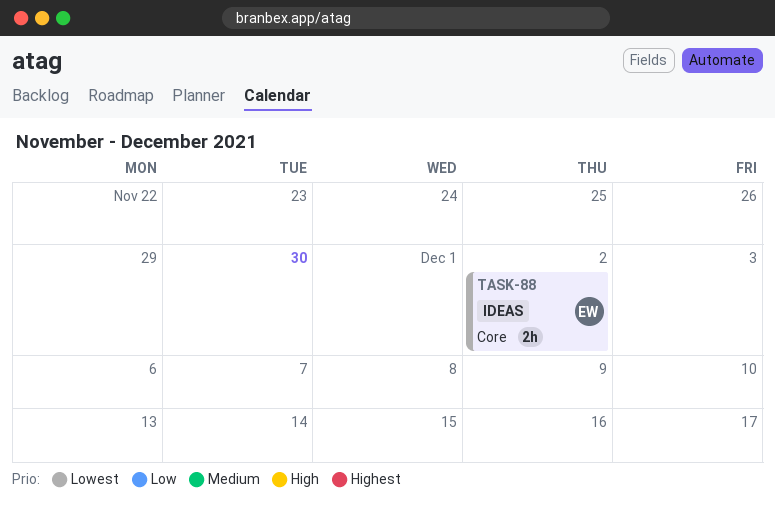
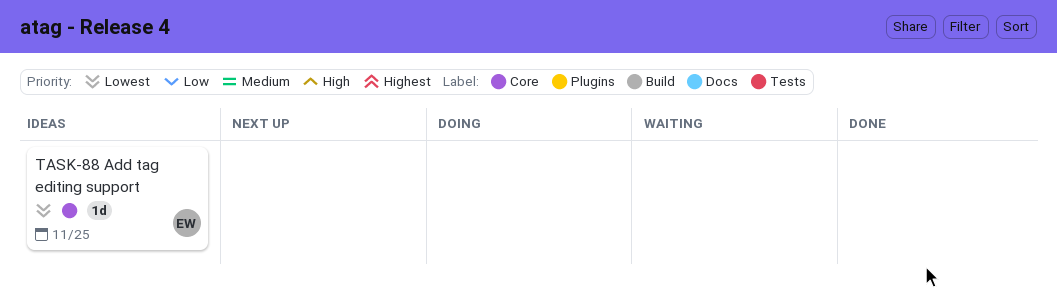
TASK-88, estimate: 2h -> 1d
TASK-88, due: Dec 2 -> Nov 25

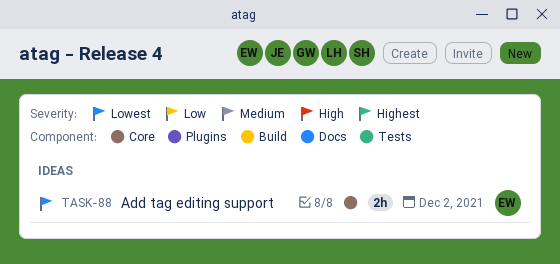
TASK-88, estimate: 1d -> 2h
TASK-88, due: Nov 25 -> Dec 2

